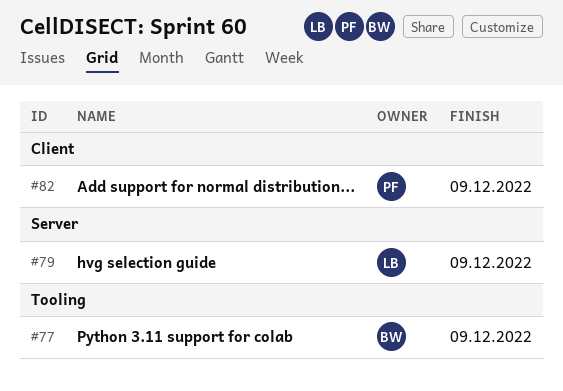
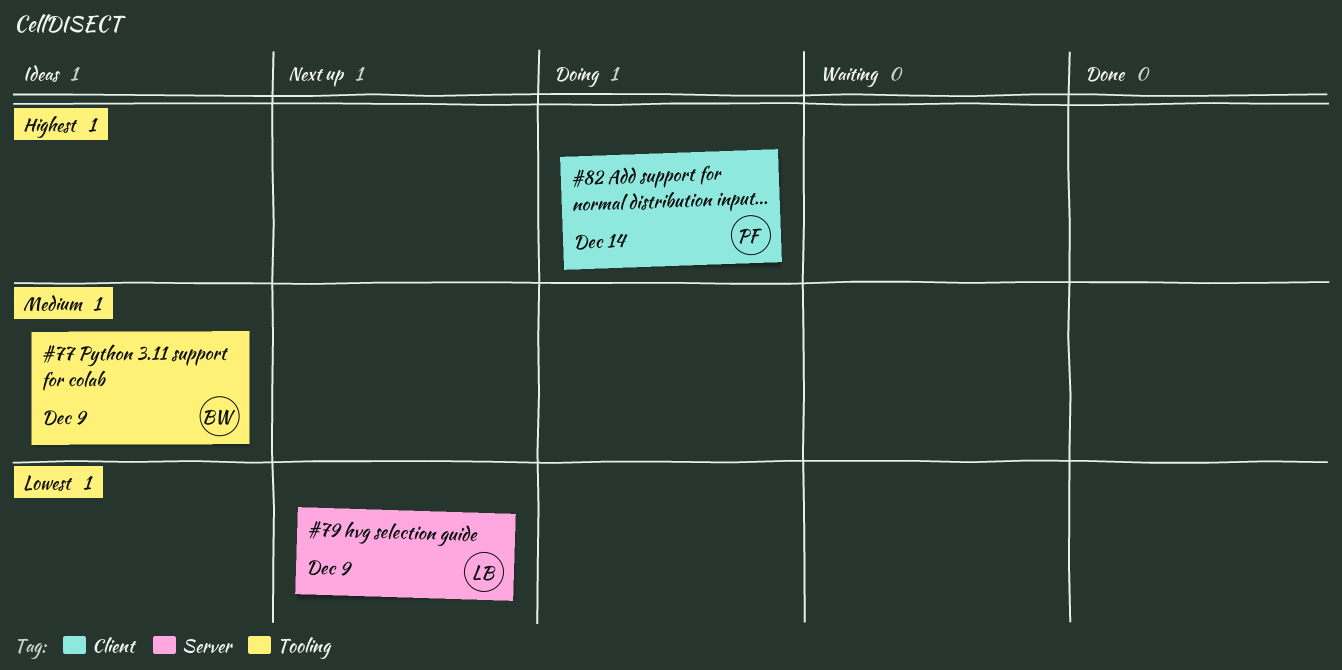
#82, due: Dec 9 -> Dec 14

